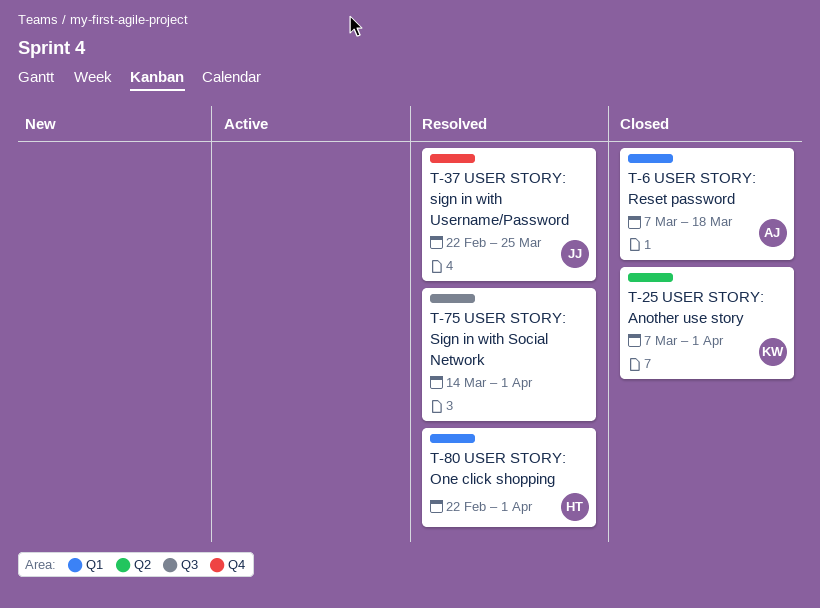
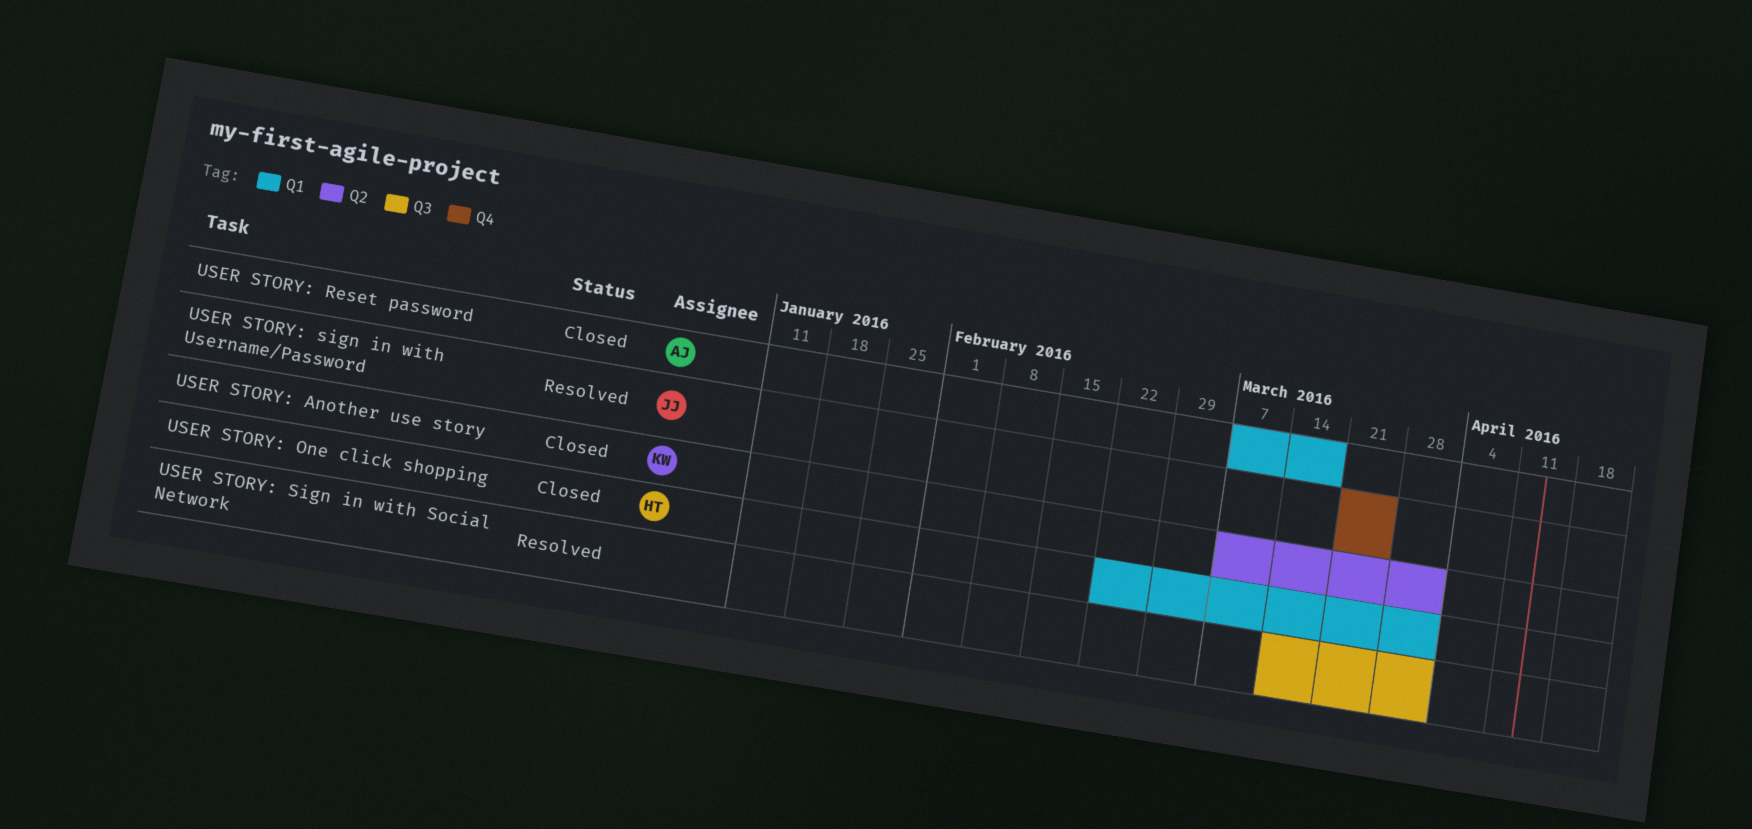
USER STORY: One click shopping, status: Resolved -> Closed
USER STORY: sign in with Username/Password, start: Feb 22 -> Mar 21

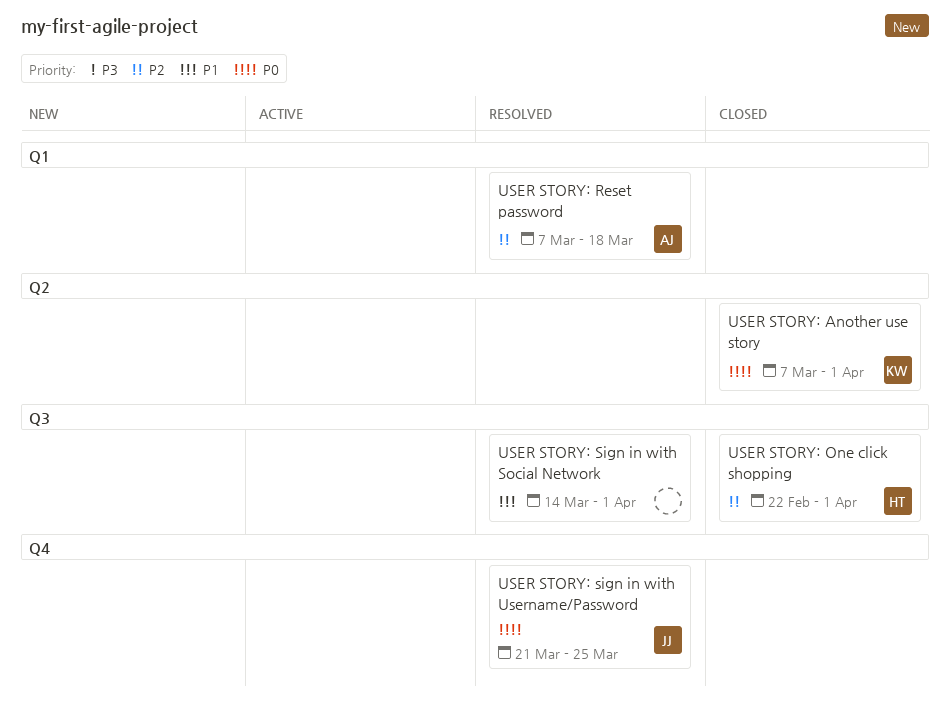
USER STORY: One click shopping, label: Q1 -> Q3
USER STORY: Reset password, status: Closed -> Resolved

